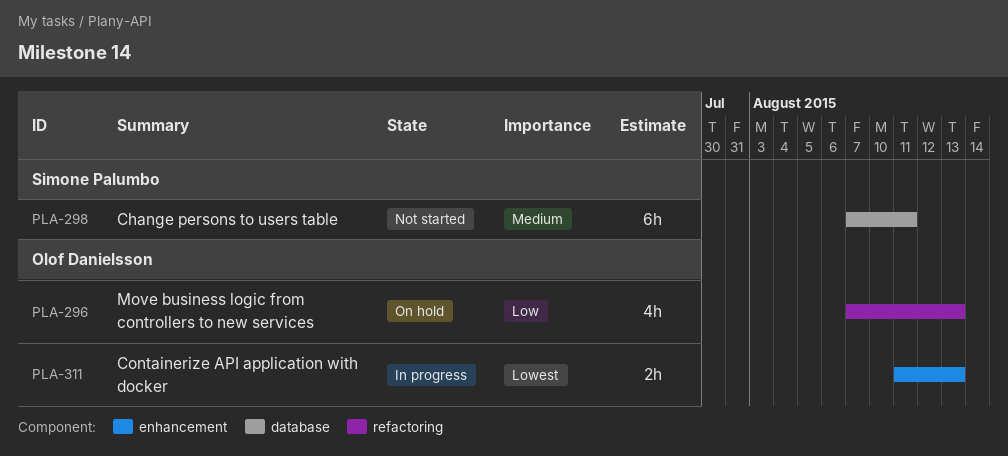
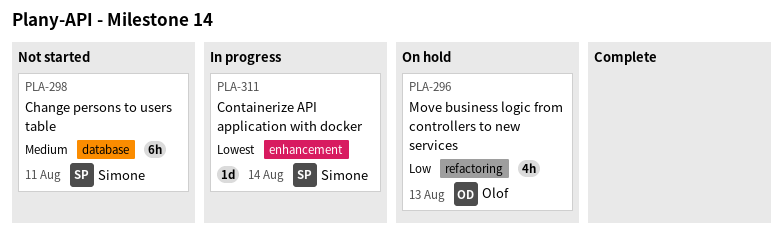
PLA-311, owner: Olof Danielsson -> Simone Palumbo
PLA-311, estimate: 2h -> 1d
PLA-311, due: Aug 13 -> Aug 14

